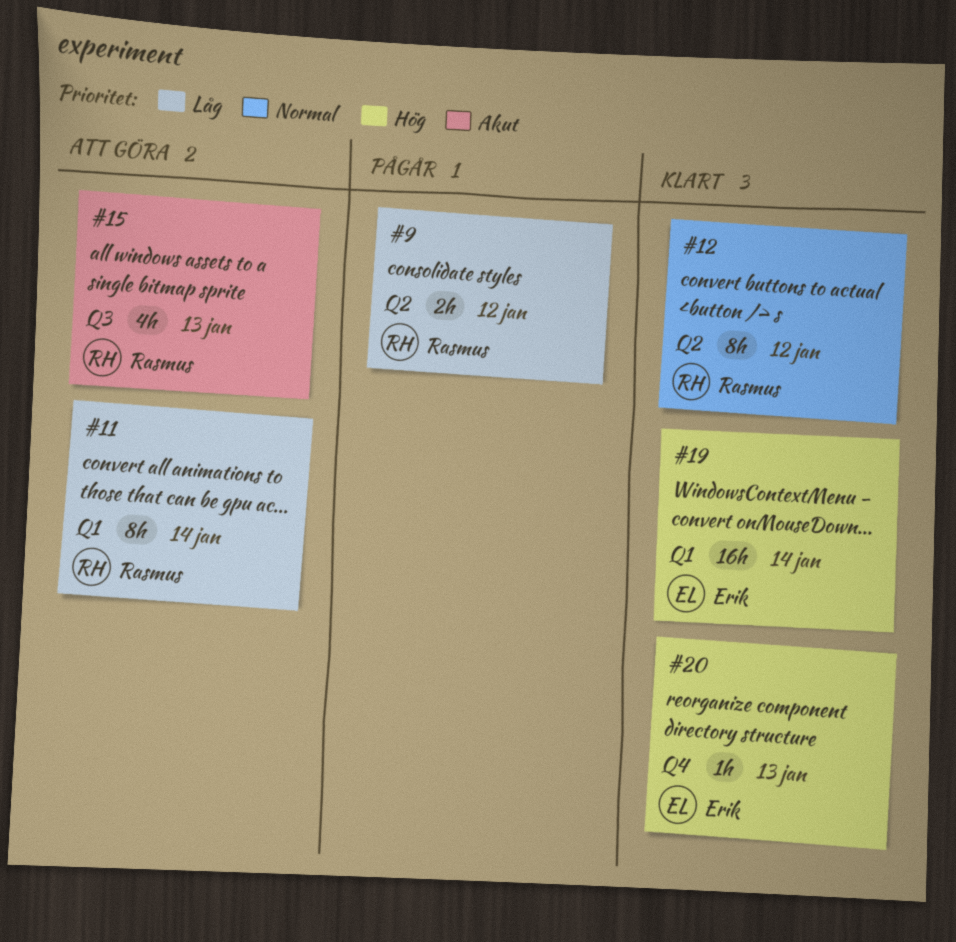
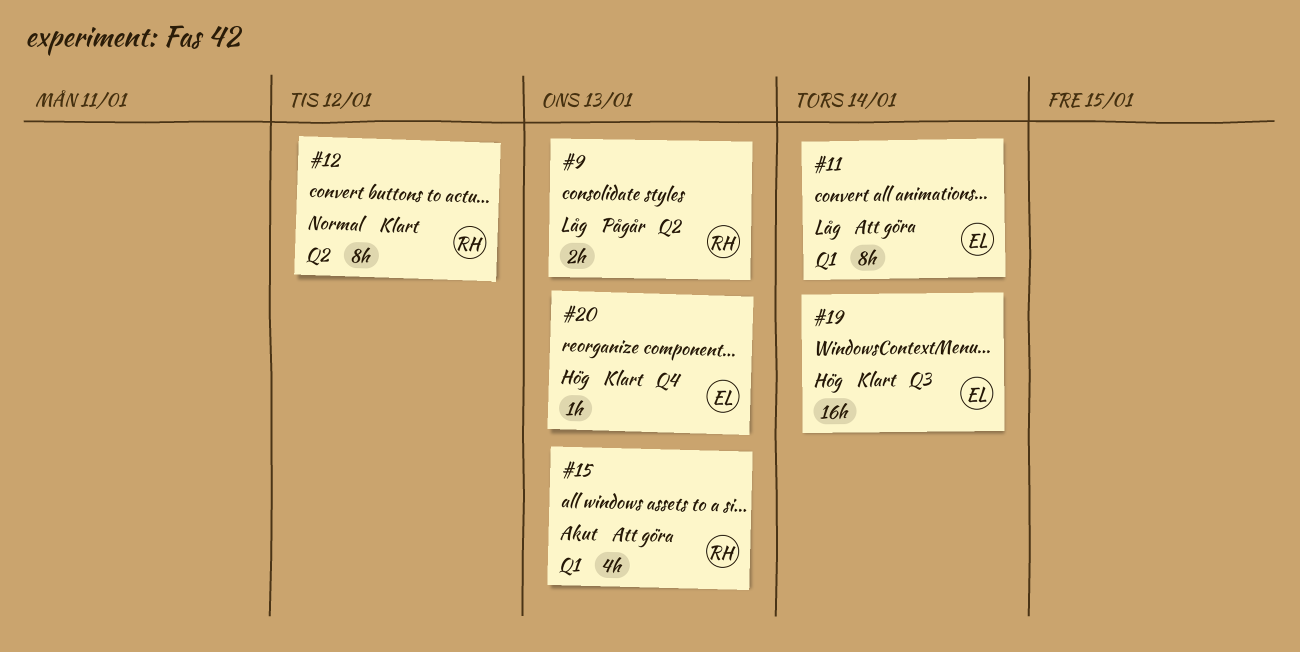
#9, due: Jan 12 -> Jan 13
#11, owner: Rasmus -> Erik
#15, label: Q3 -> Q1
#19, label: Q1 -> Q3

